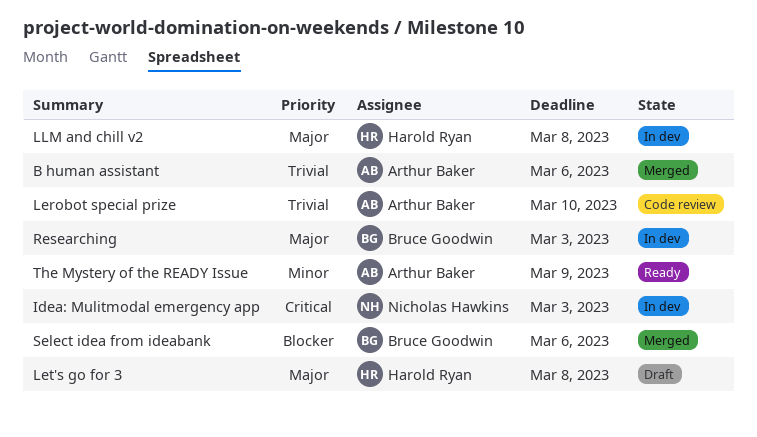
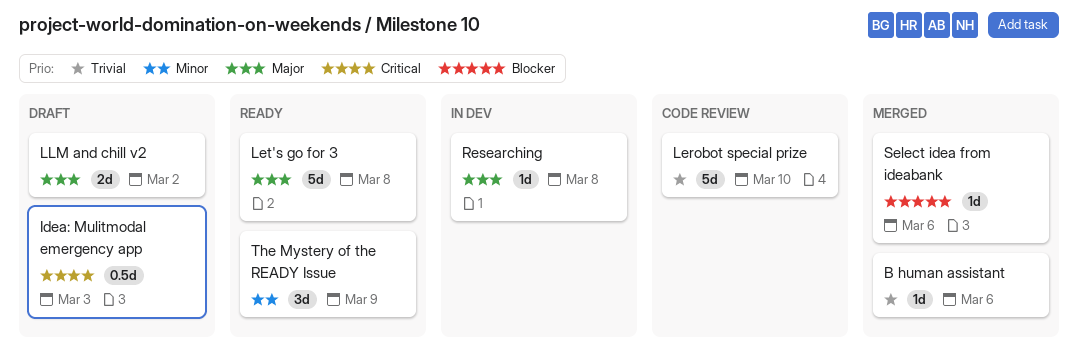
Idea: Mulitmodal emergency app, status: In dev -> Draft
Let's go for 3, status: Draft -> Ready
LLM and chill v2, status: In dev -> Draft
LLM and chill v2, due: Mar 8 -> Mar 2
Researching, due: Mar 3 -> Mar 8

